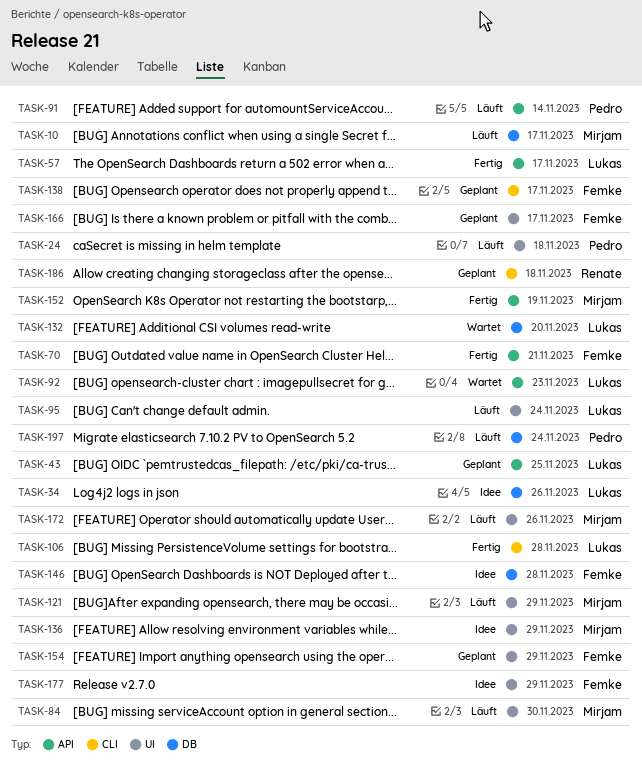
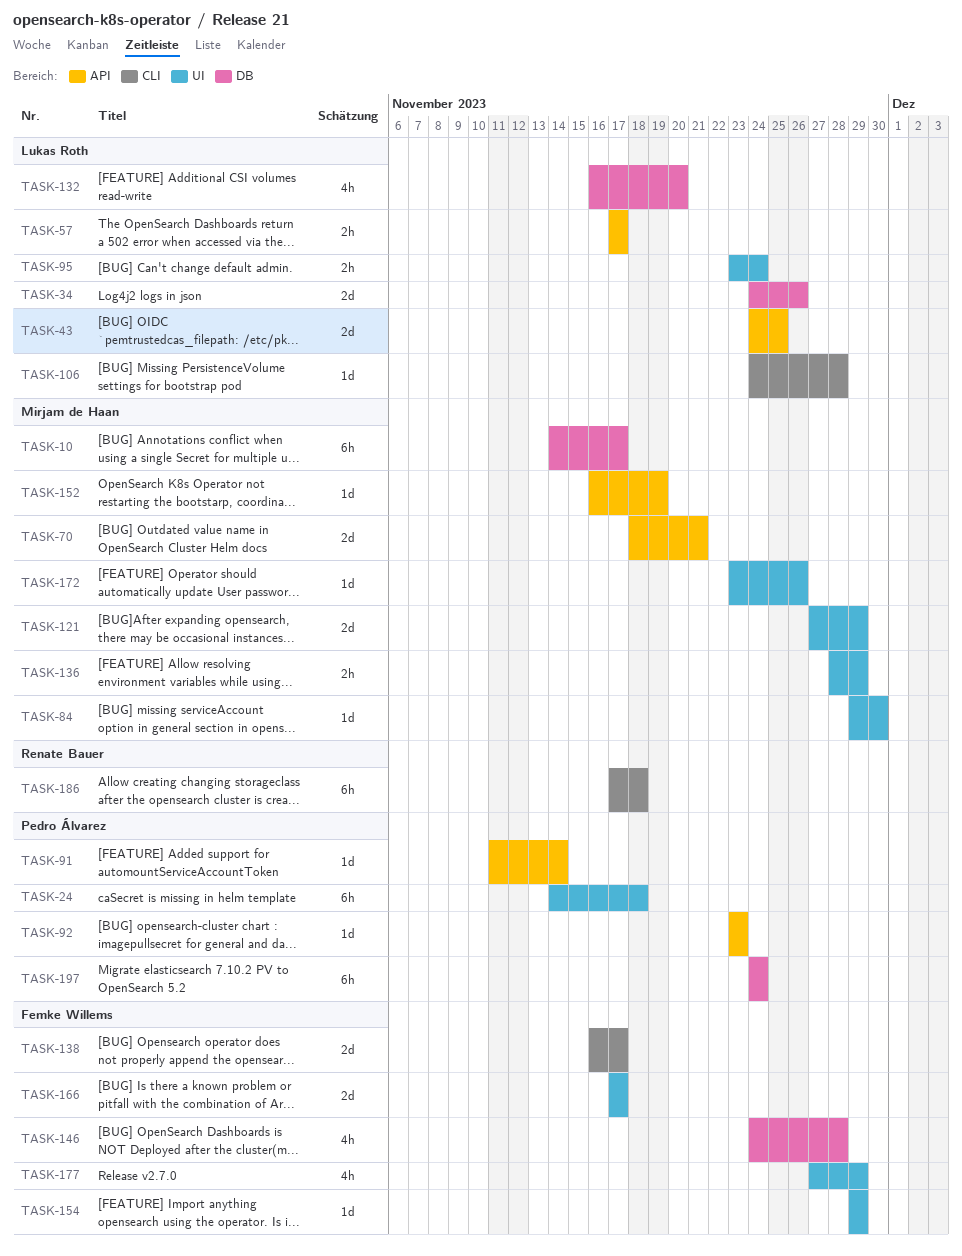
TASK-70, owner: Femke Willems -> Mirjam de Haan
TASK-92, owner: Lukas Roth -> Pedro Álvarez

